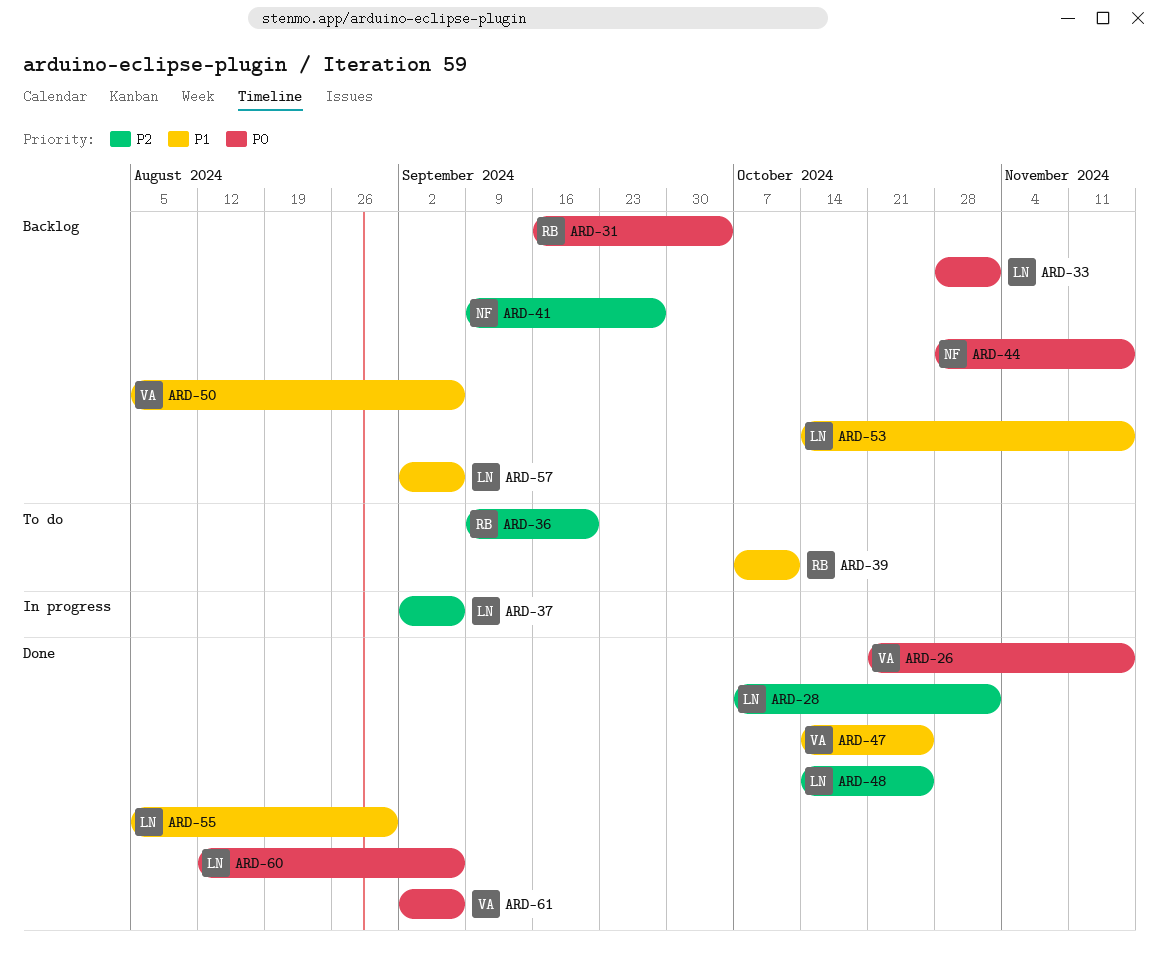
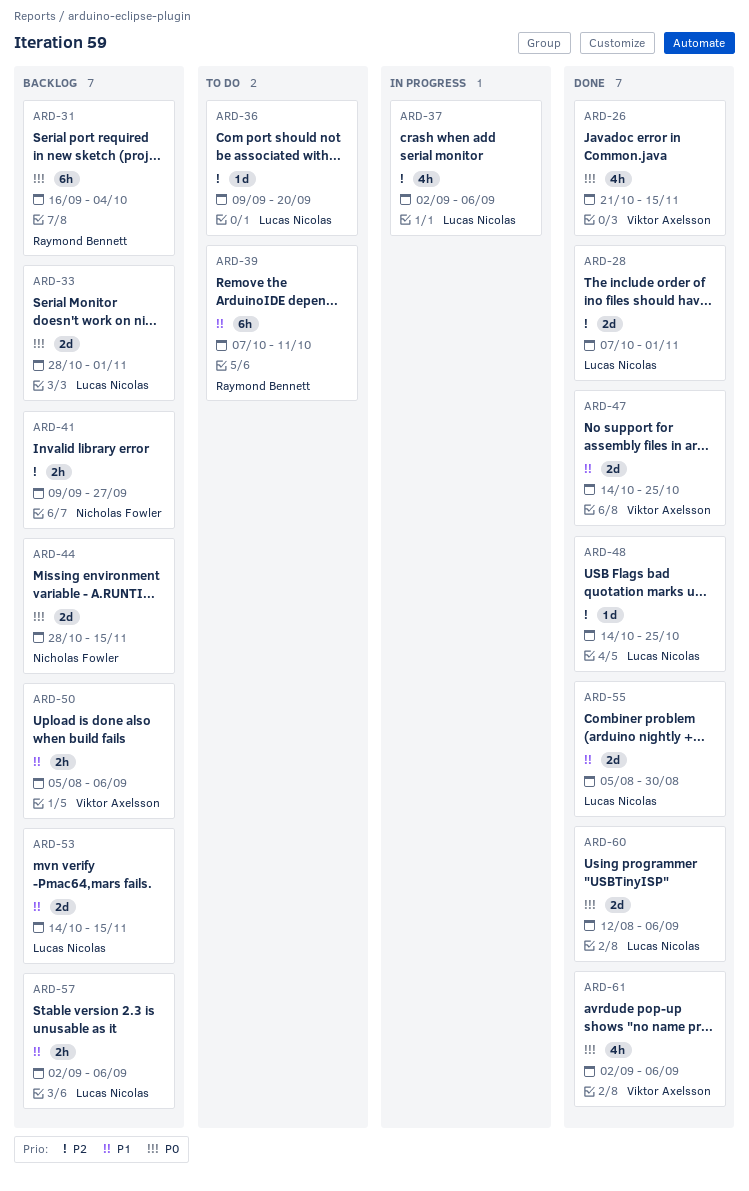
ARD-36, owner: Raymond Bennett -> Lucas Nicolas

